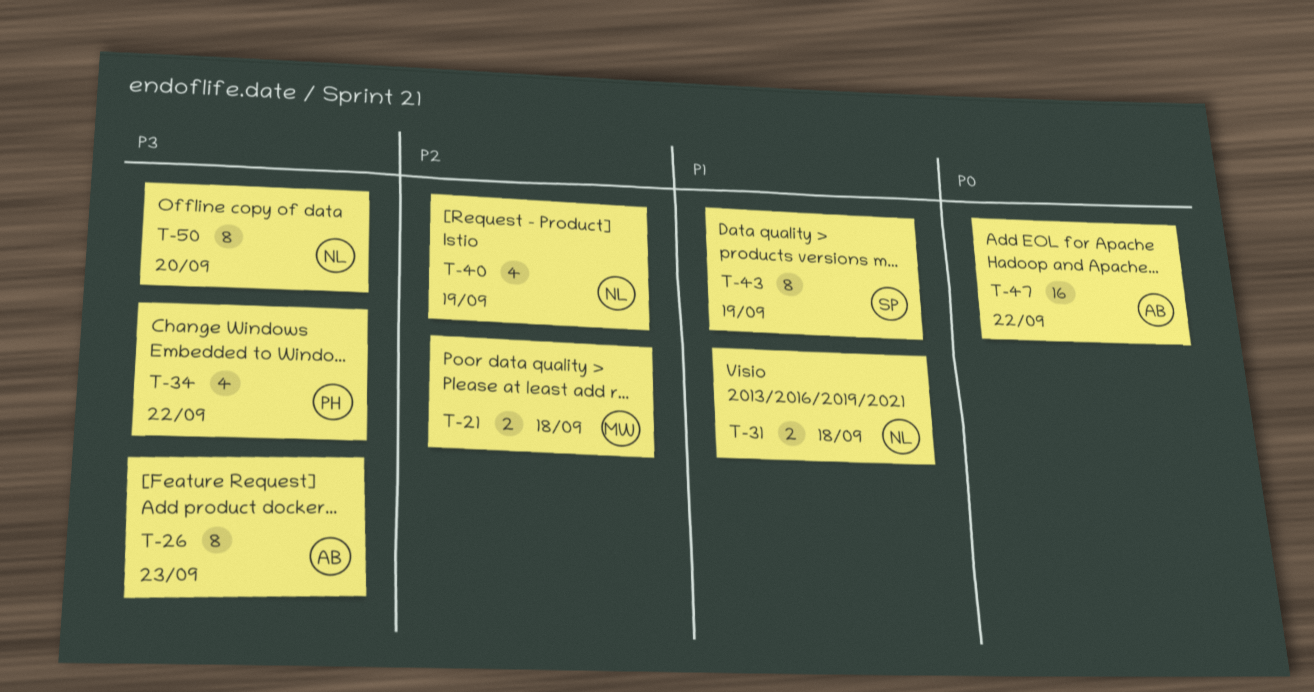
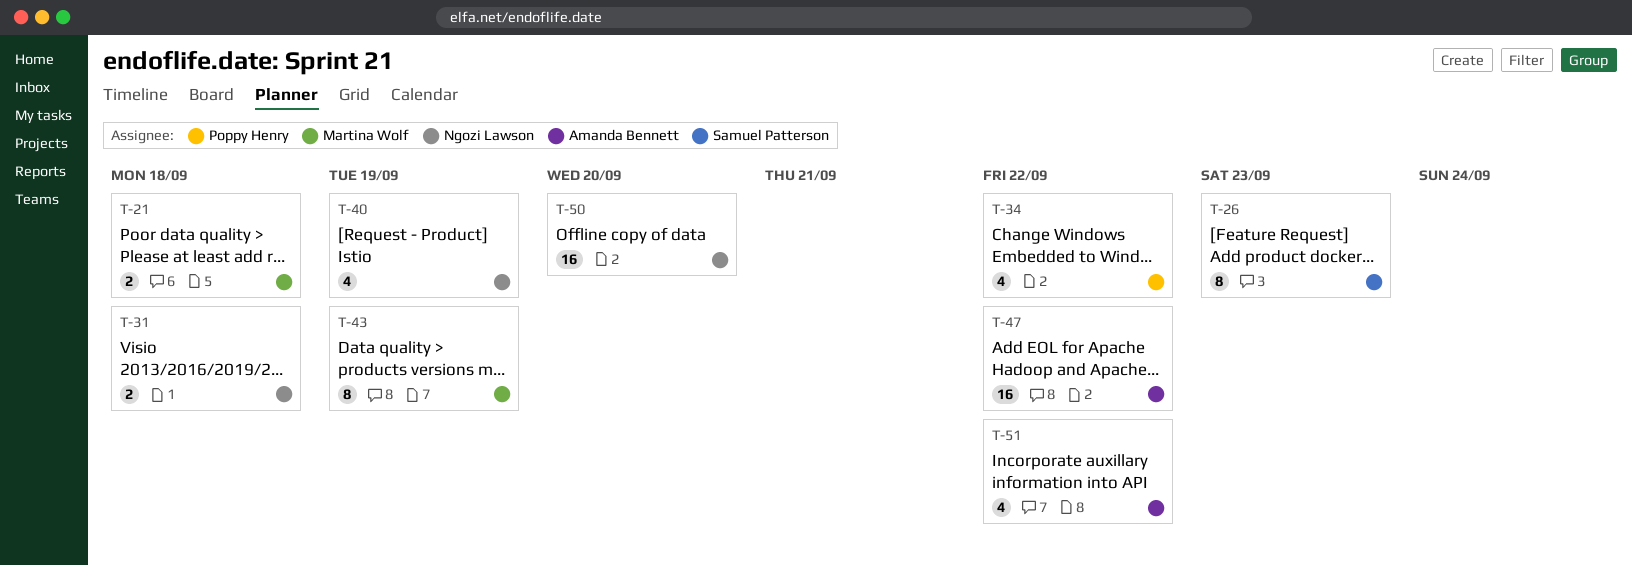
T-26, owner: Amanda Bennett -> Samuel Patterson
T-43, owner: Samuel Patterson -> Martina Wolf
T-50, estimate: 8 -> 16
T-51: none -> present

